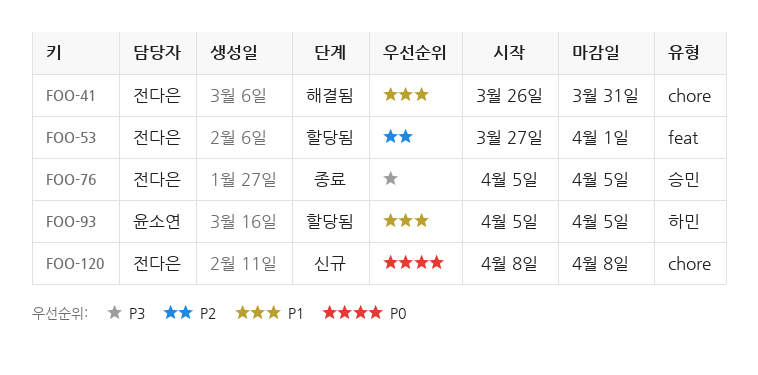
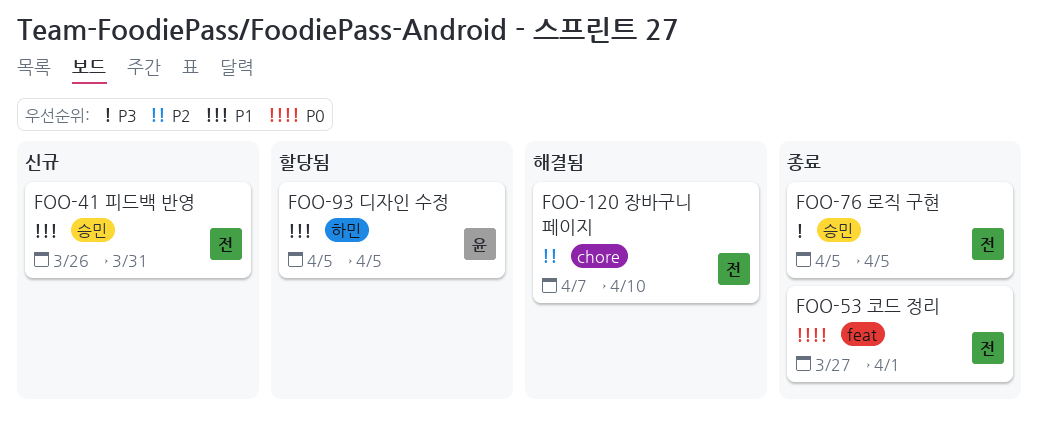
FOO-41, status: 해결됨 -> 신규
FOO-41, label: chore -> 승민
FOO-53, status: 할당됨 -> 종료
FOO-53, priority: P2 -> P0
FOO-120, status: 신규 -> 해결됨
FOO-120, priority: P0 -> P2
FOO-120, start: Apr 8 -> Apr 7
FOO-120, due: Apr 8 -> Apr 10

